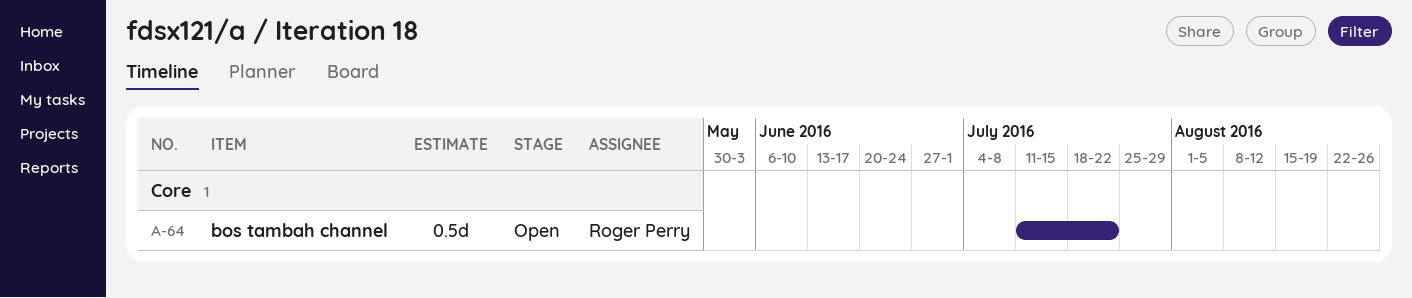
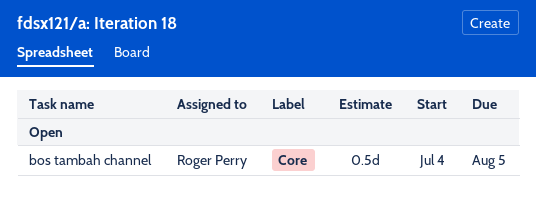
bos tambah channel, start: Jul 11 -> Jul 4
bos tambah channel, due: Jul 22 -> Aug 5

